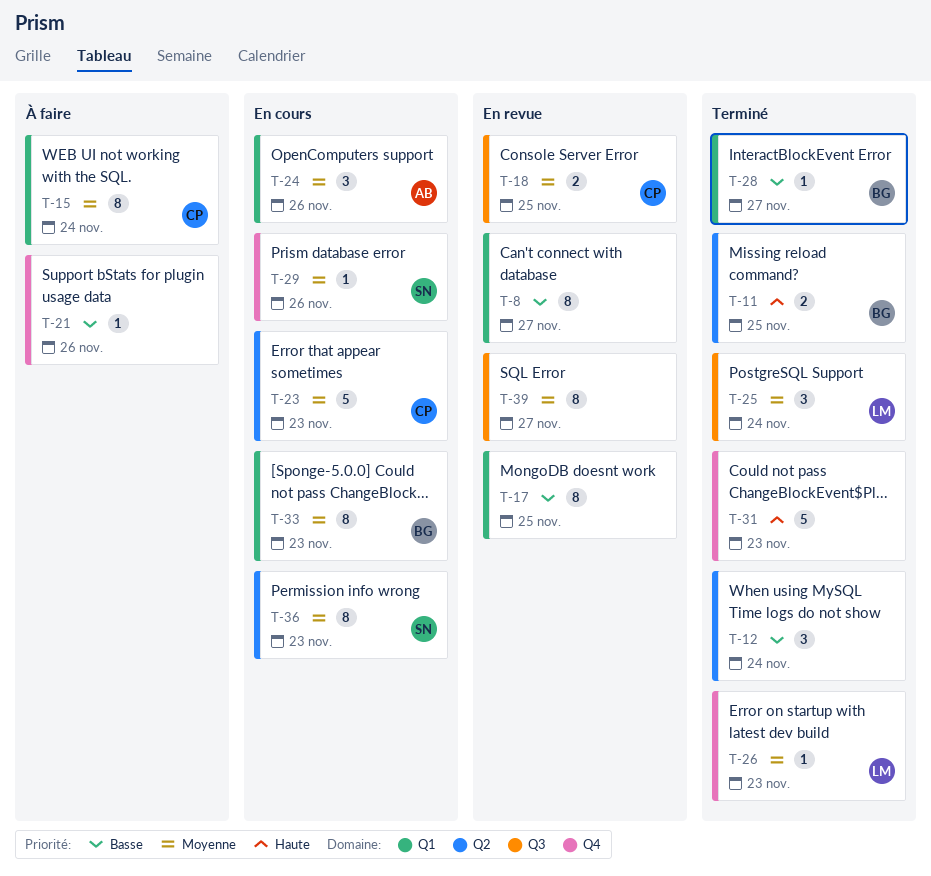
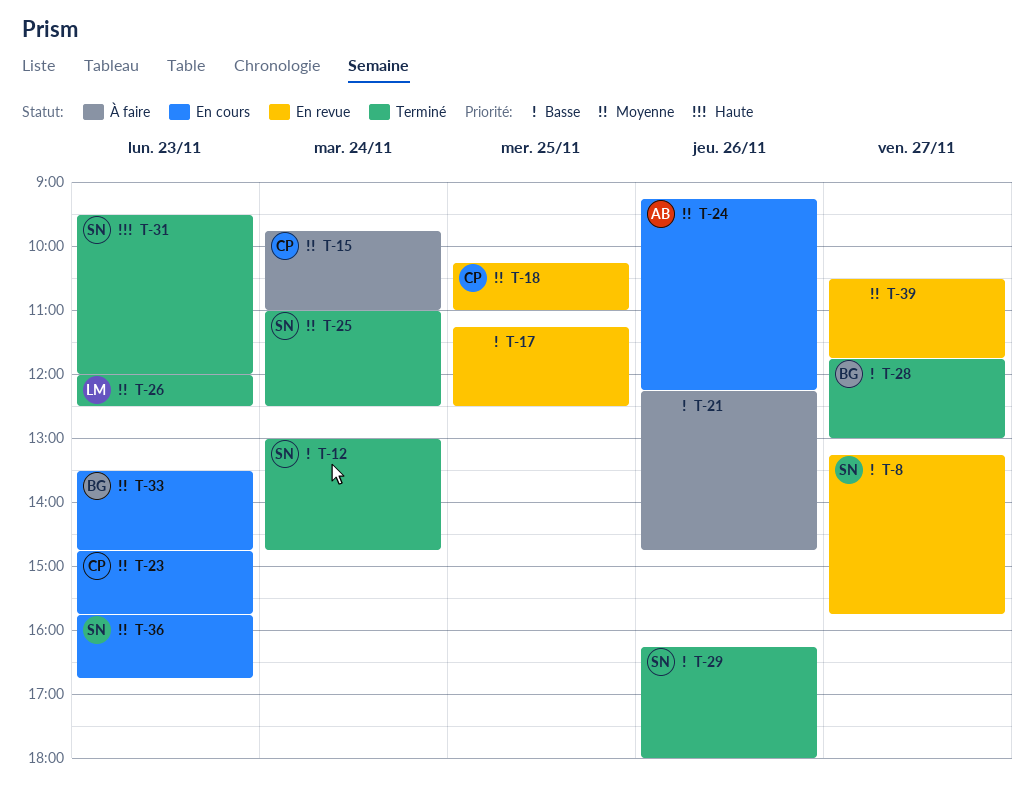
T-8, owner: none -> SN
T-11: present -> none
T-12, owner: none -> SN
T-25, owner: LM -> SN
T-29, status: En cours -> Terminé
T-29, priority: Moyenne -> Basse
T-31, owner: none -> SN

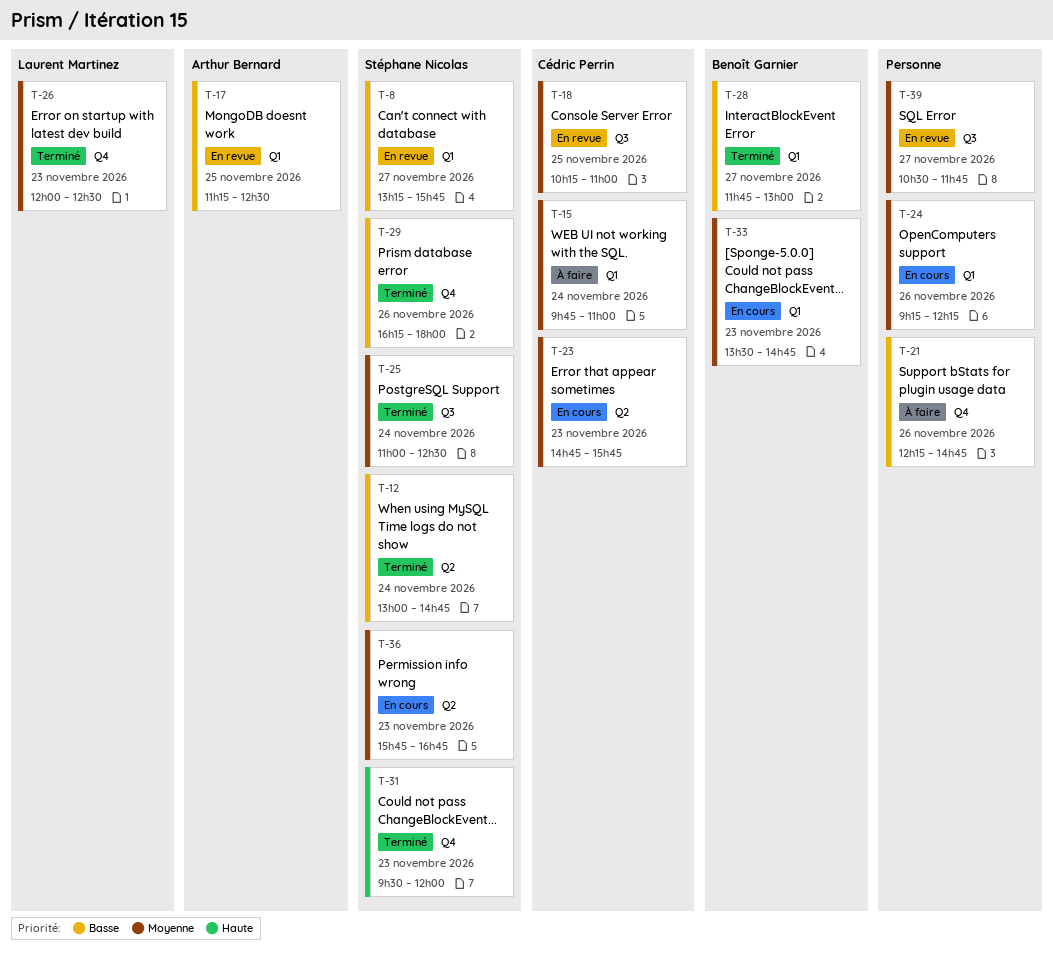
T-17, owner: none -> Arthur Bernard
T-24, owner: Arthur Bernard -> none

